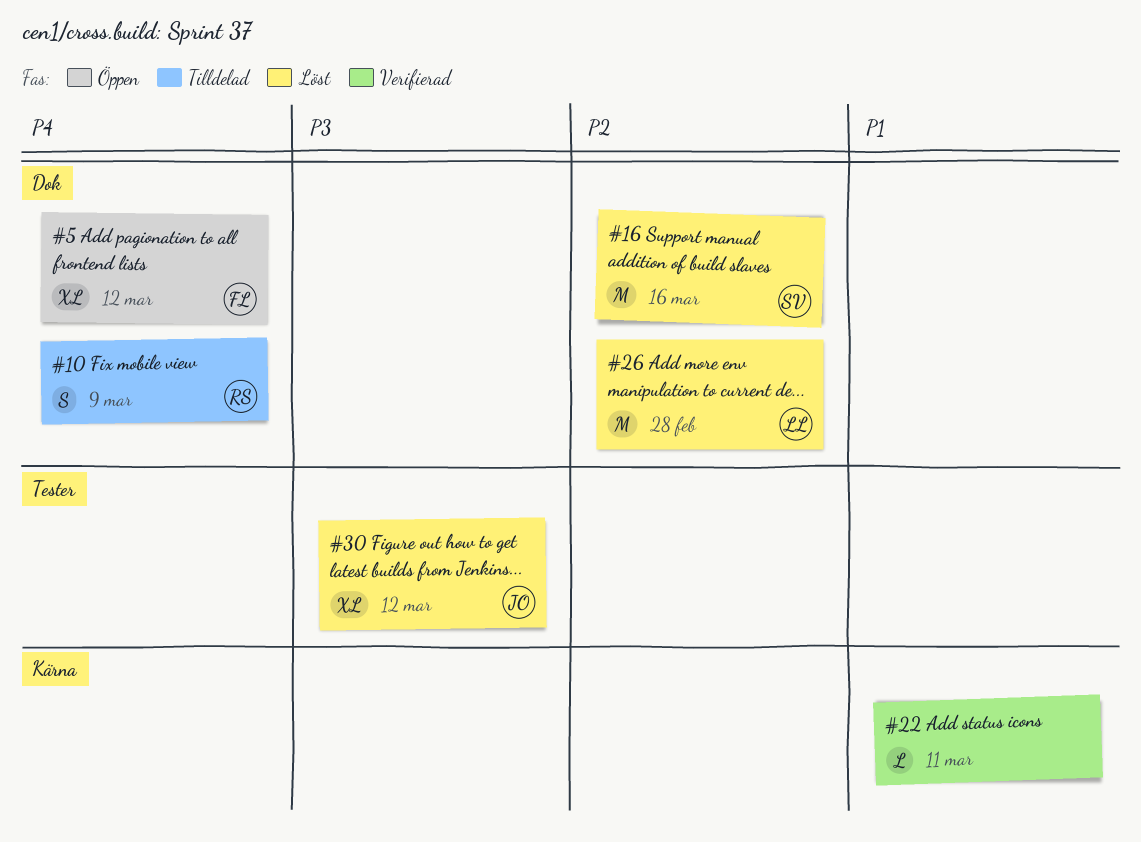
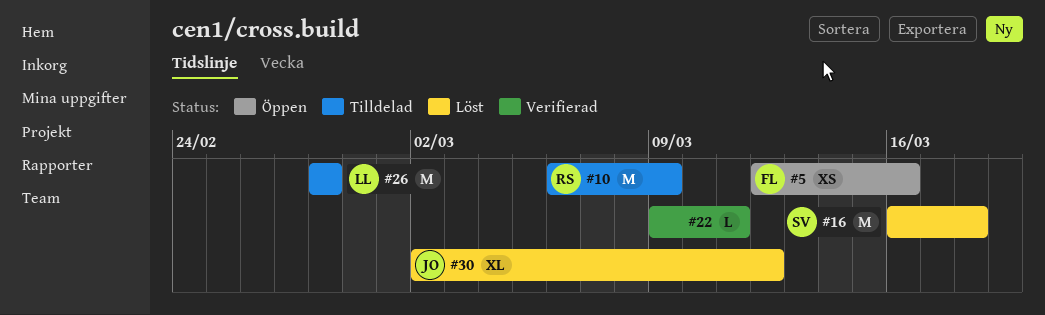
#5, estimate: XL -> XS
#5, due: Mar 12 -> Mar 16
#10, estimate: S -> M
#16, due: Mar 16 -> Mar 18
#26, status: Löst -> Tilldelad

